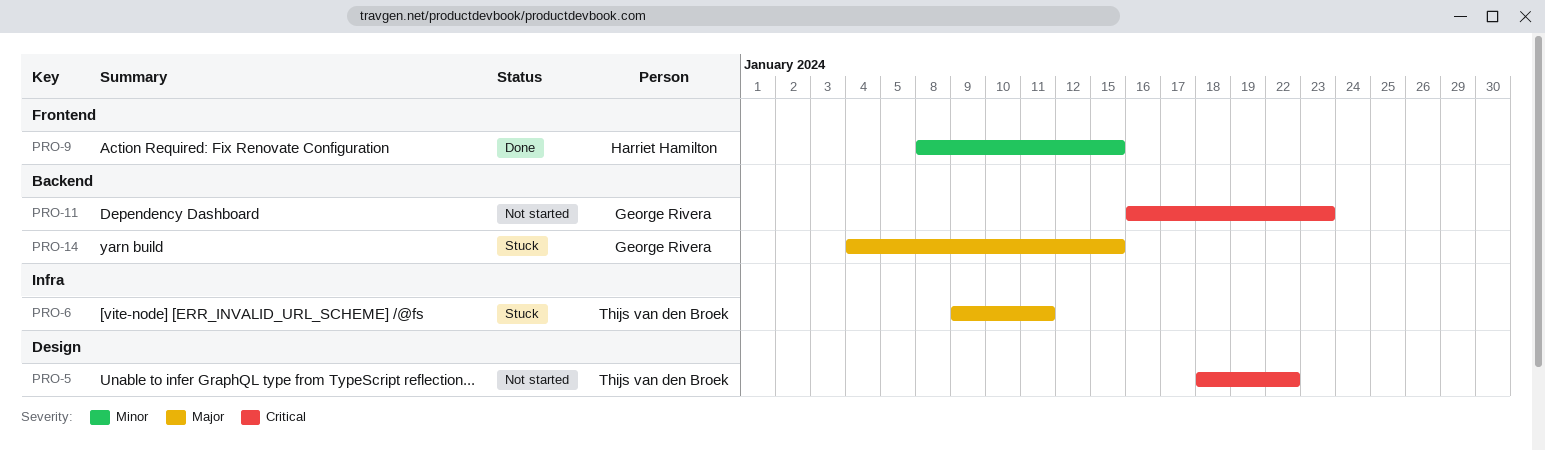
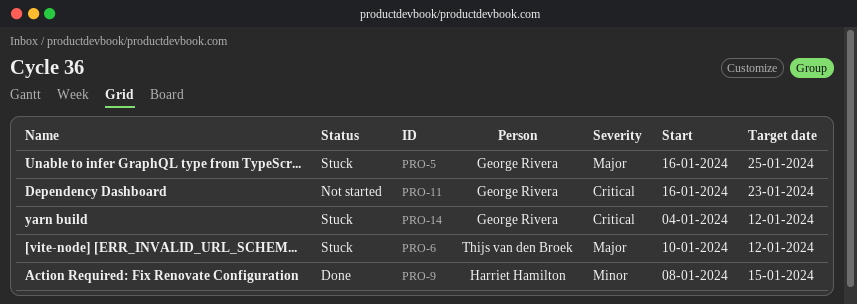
PRO-5, status: Not started -> Stuck
PRO-5, owner: Thijs van den Broek -> George Rivera
PRO-5, priority: Critical -> Major
PRO-5, start: Jan 18 -> Jan 16
PRO-5, due: Jan 22 -> Jan 25
PRO-6, start: Jan 9 -> Jan 10
PRO-6, due: Jan 11 -> Jan 12
PRO-14, priority: Major -> Critical
PRO-14, due: Jan 15 -> Jan 12

